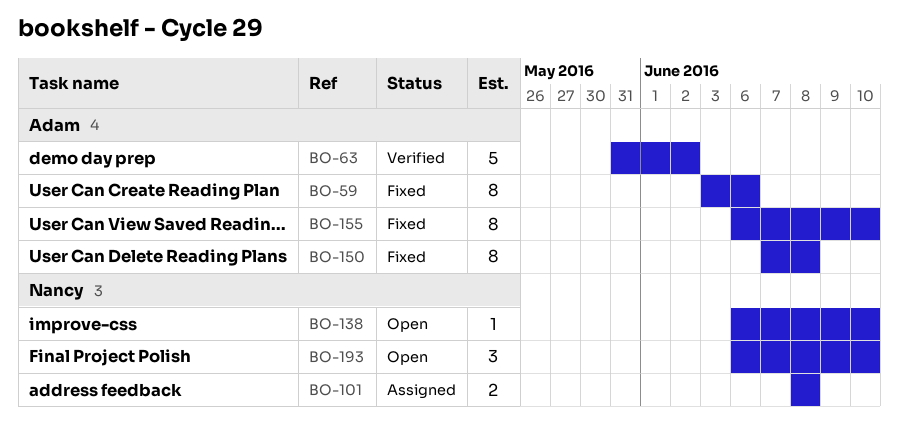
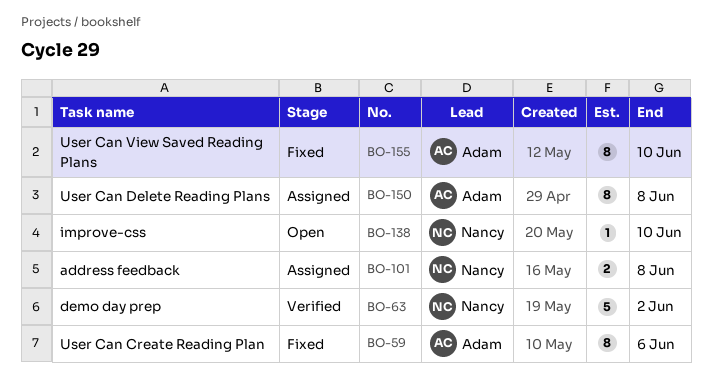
BO-63, owner: Adam -> Nancy
BO-150, status: Fixed -> Assigned
BO-193: present -> none

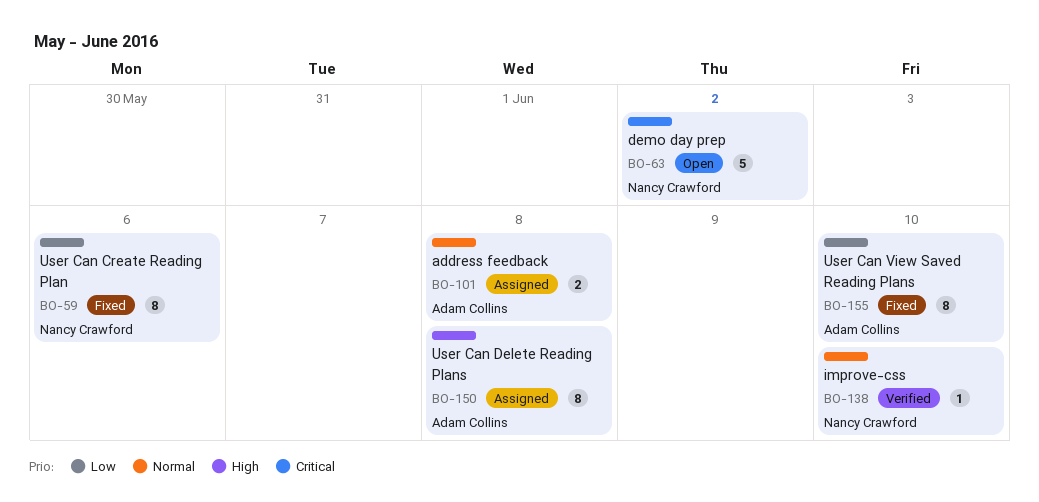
BO-59, owner: Adam Collins -> Nancy Crawford
BO-63, status: Verified -> Open
BO-101, owner: Nancy Crawford -> Adam Collins
BO-138, status: Open -> Verified

